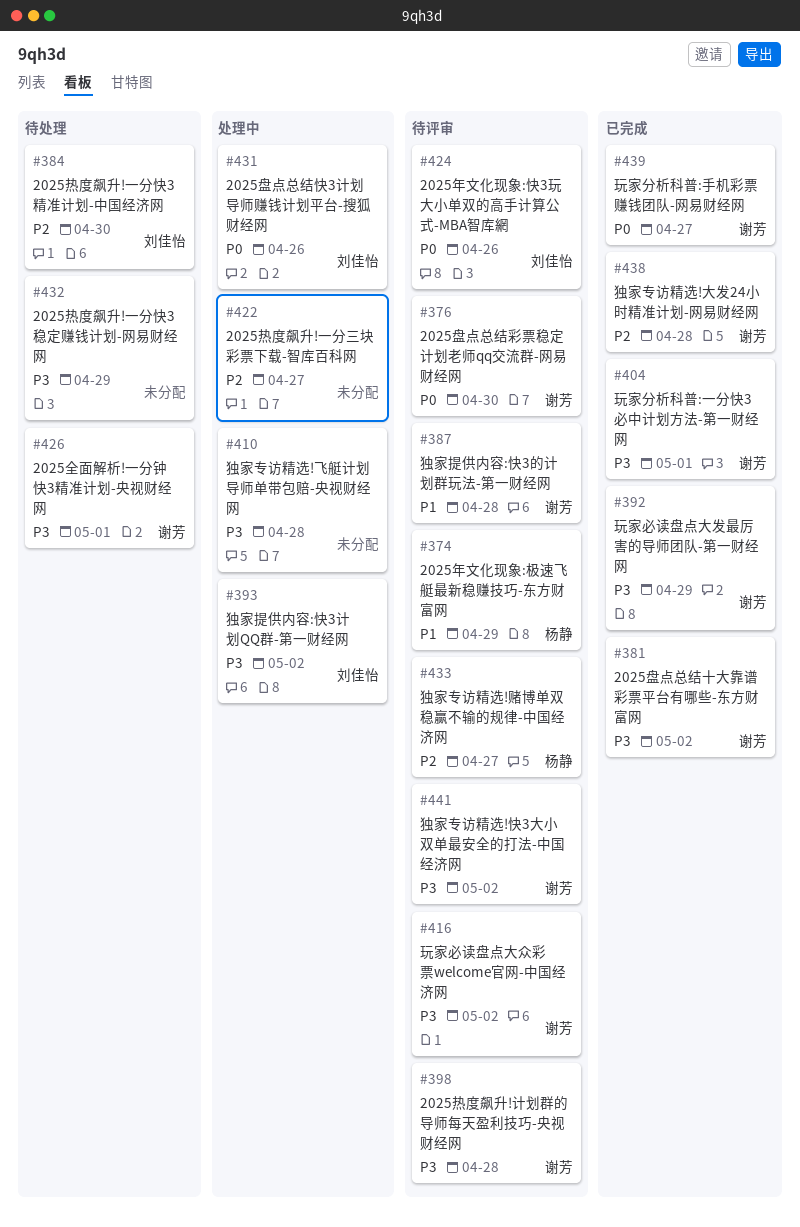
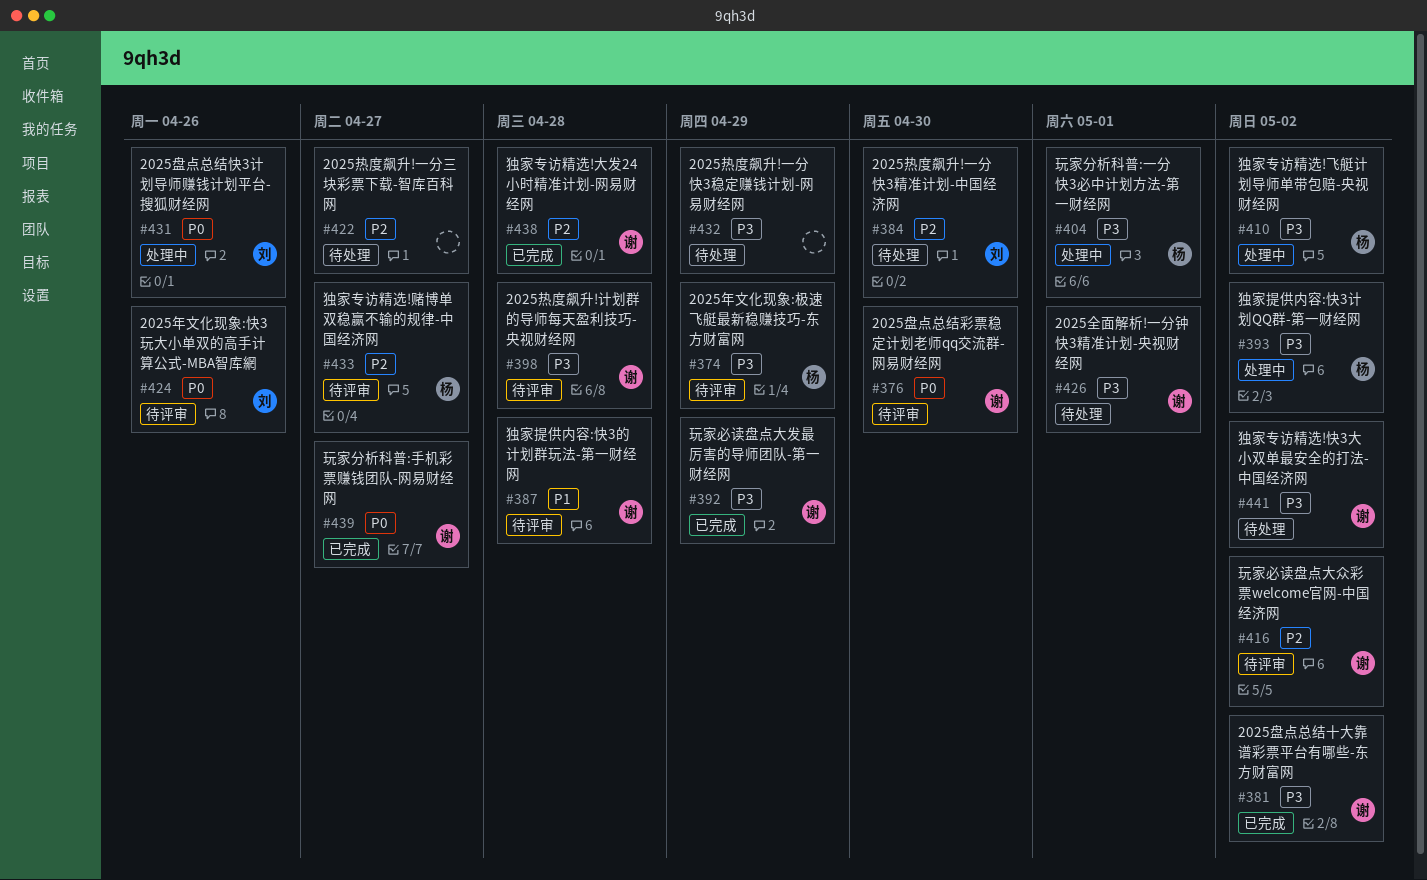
#374, priority: P1 -> P3
#393, owner: 刘佳怡 -> 杨静
#404, status: 已完成 -> 处理中
#404, owner: 谢芳 -> 杨静
#410, owner: none -> 杨静
#410, due: Apr 28 -> May 2
#416, priority: P3 -> P2
#422, status: 处理中 -> 待处理
#441, status: 待评审 -> 待处理

